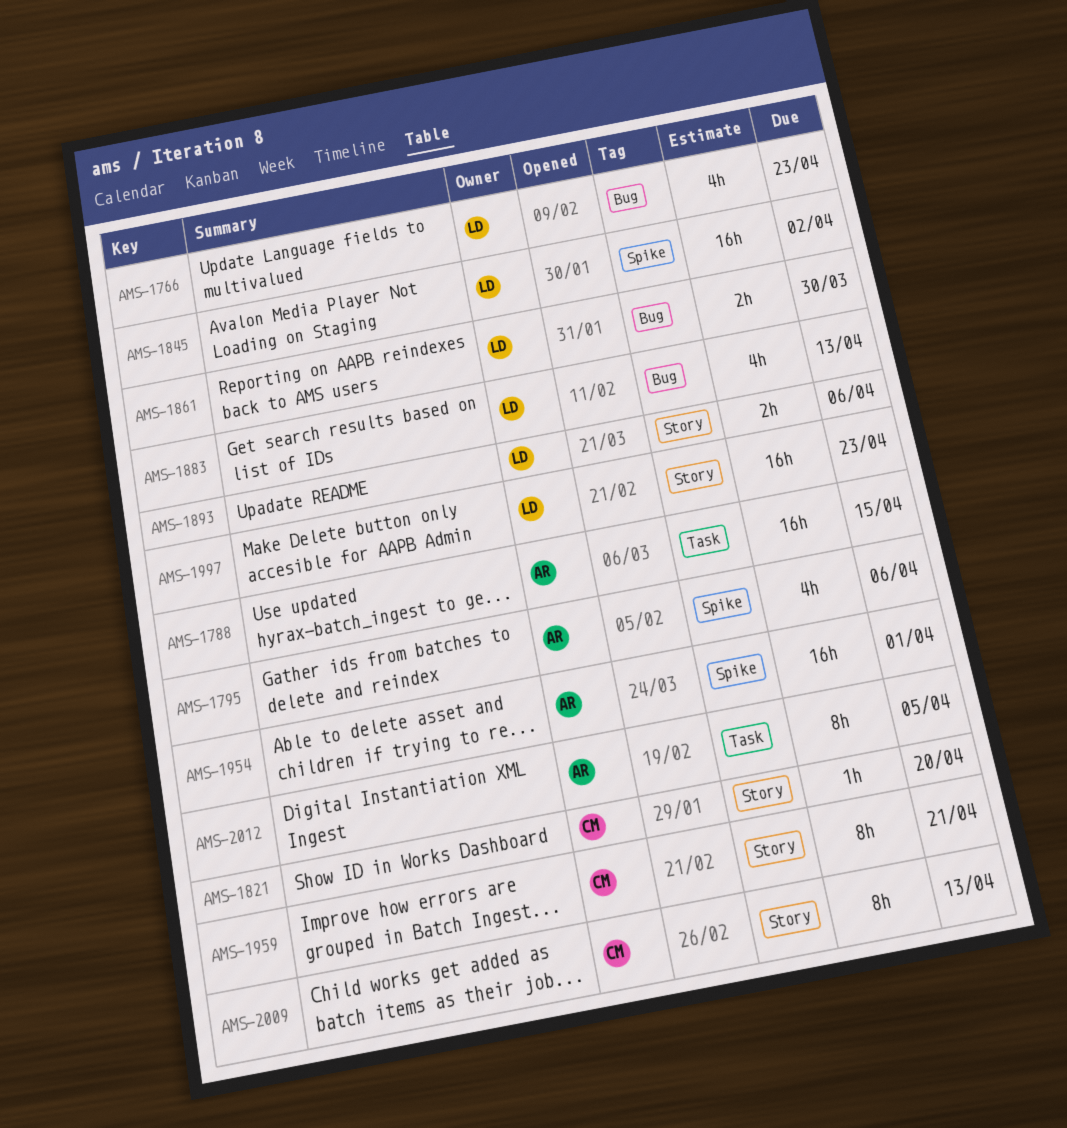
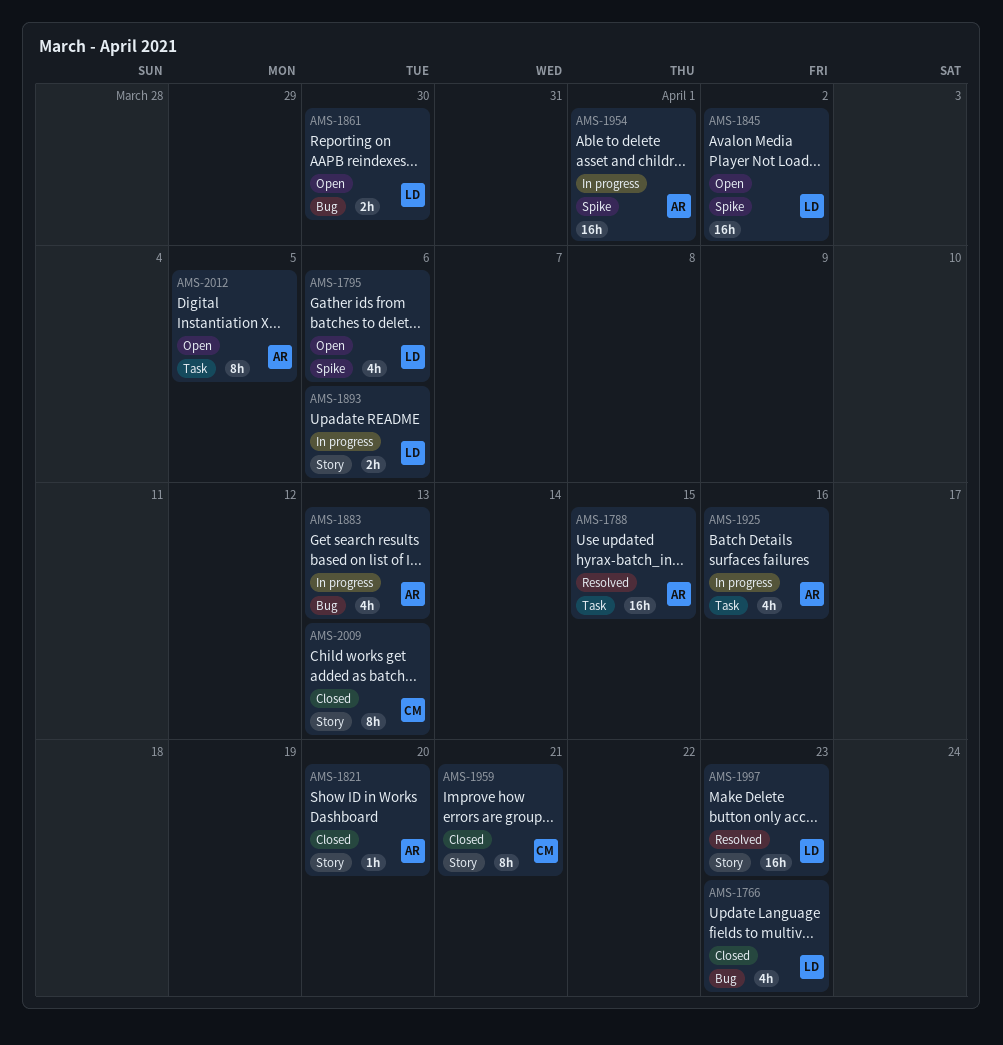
AMS-1795, owner: AR -> LD
AMS-1821, owner: CM -> AR
AMS-1883, owner: LD -> AR
AMS-1925: none -> present

